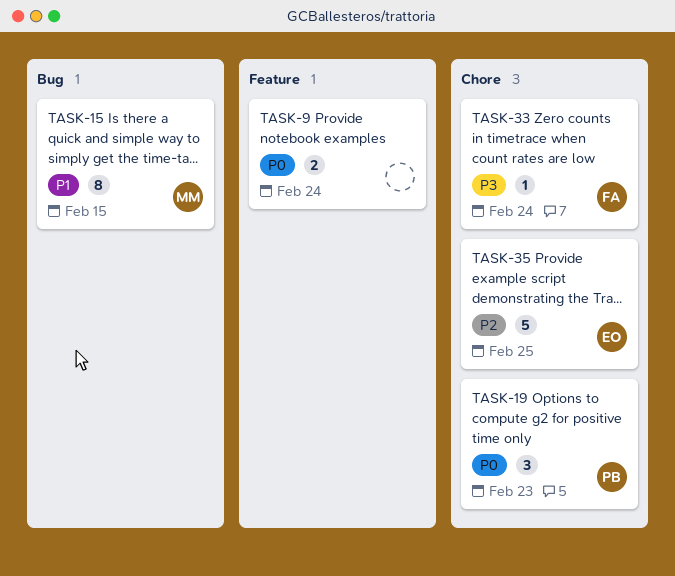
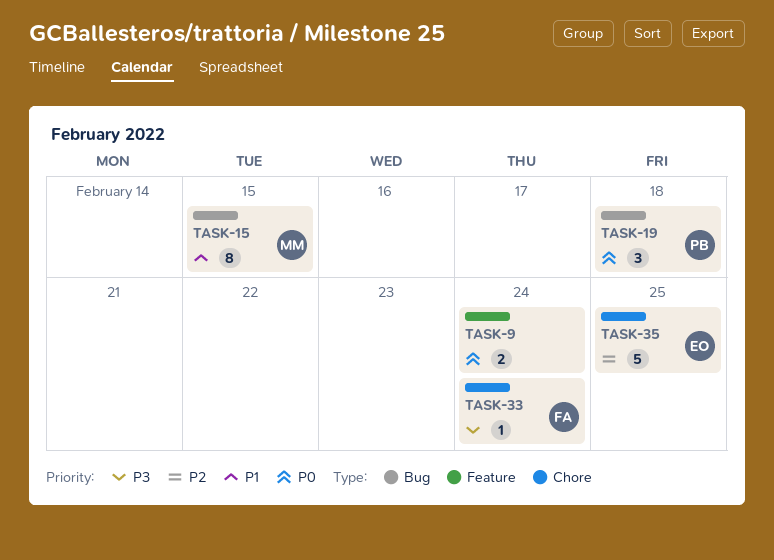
TASK-19, label: Chore -> Bug
TASK-19, due: Feb 23 -> Feb 18

